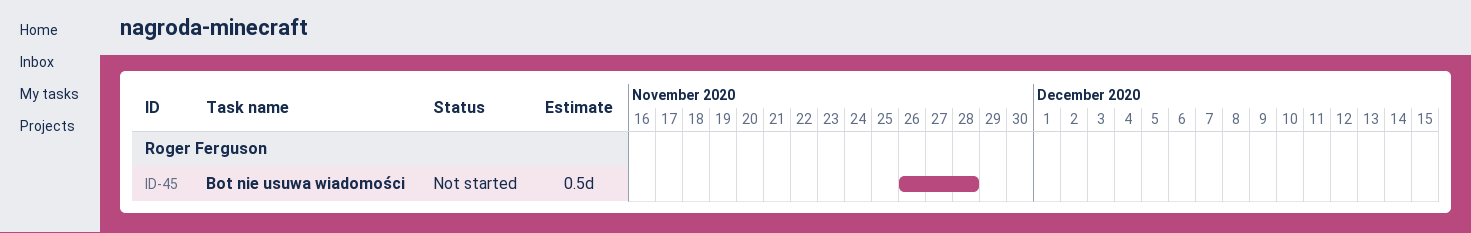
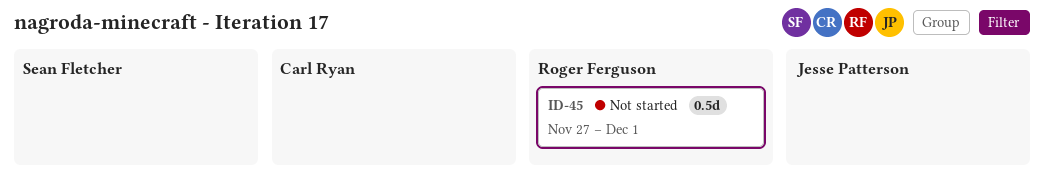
ID-45, start: Nov 26 -> Nov 27
ID-45, due: Nov 28 -> Dec 1

